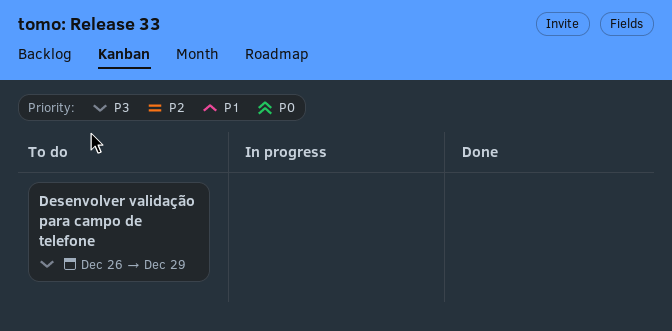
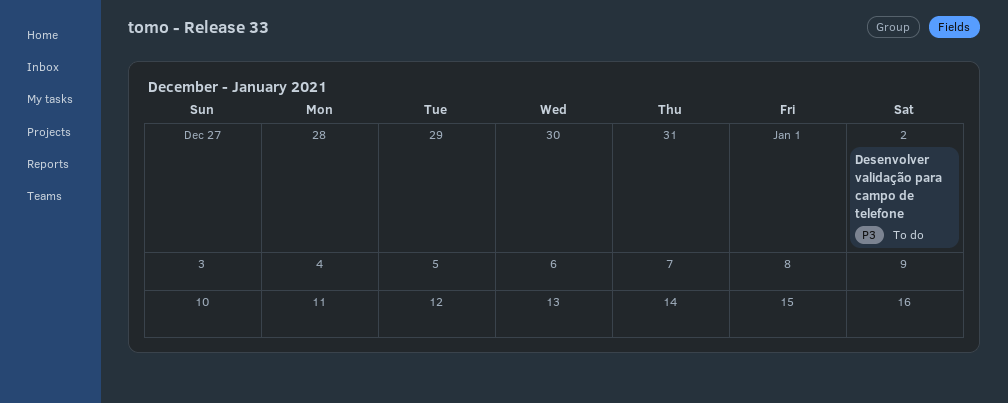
Desenvolver validação para campo de telefone, due: Dec 29 -> Jan 2

